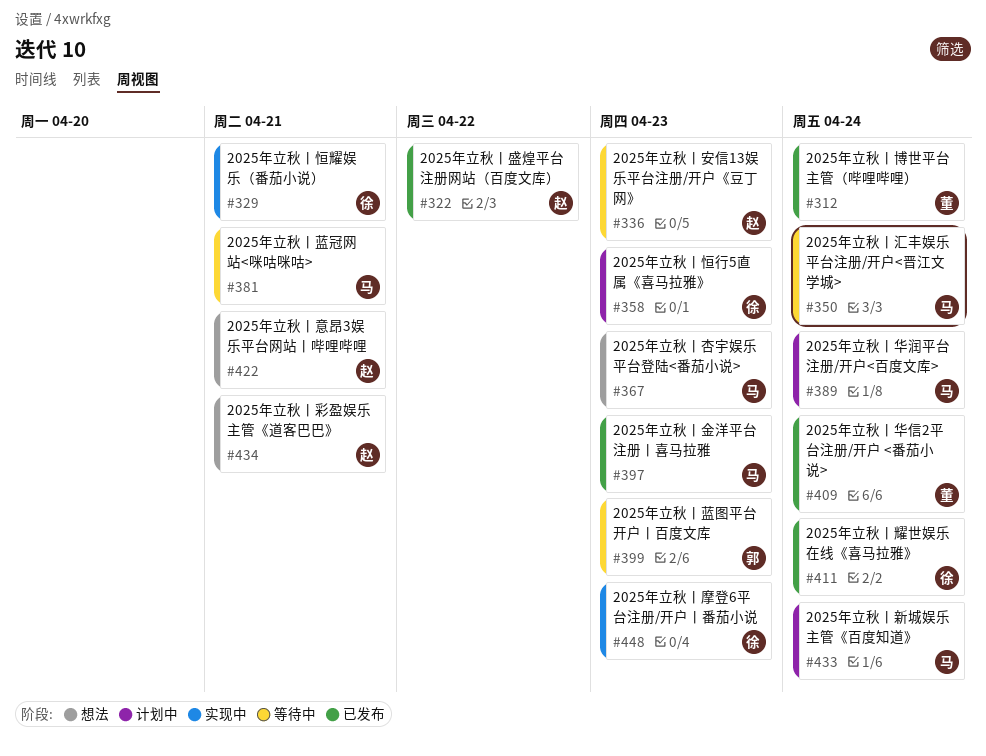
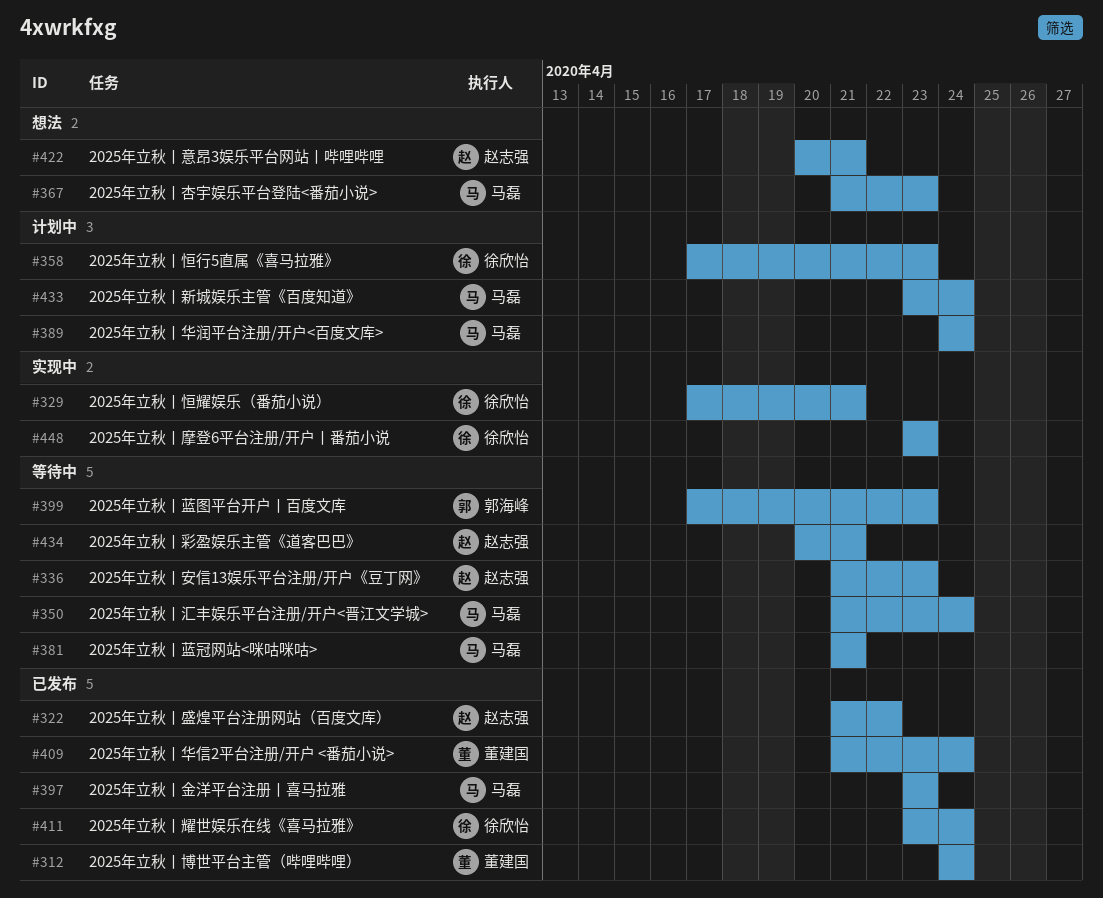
#434, status: 想法 -> 等待中

